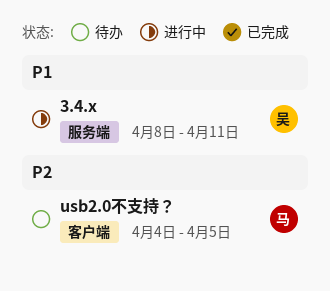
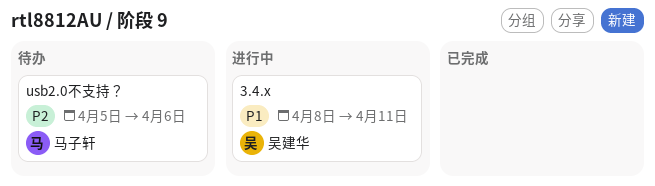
usb2.0不支持？, start: Apr 4 -> Apr 5
usb2.0不支持？, due: Apr 5 -> Apr 6

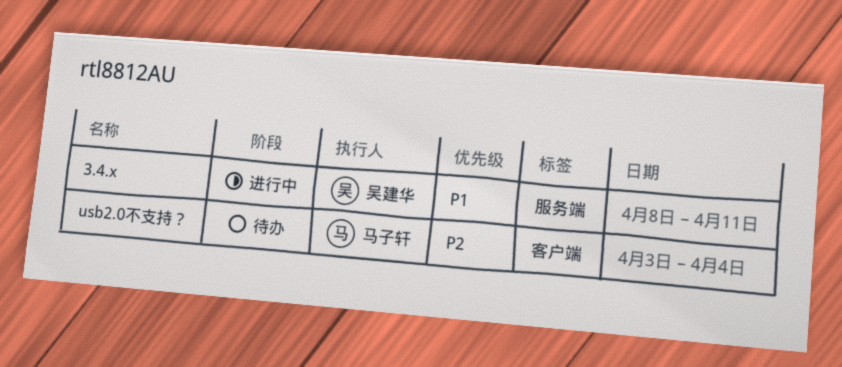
usb2.0不支持？, start: Apr 5 -> Apr 3
usb2.0不支持？, due: Apr 6 -> Apr 4

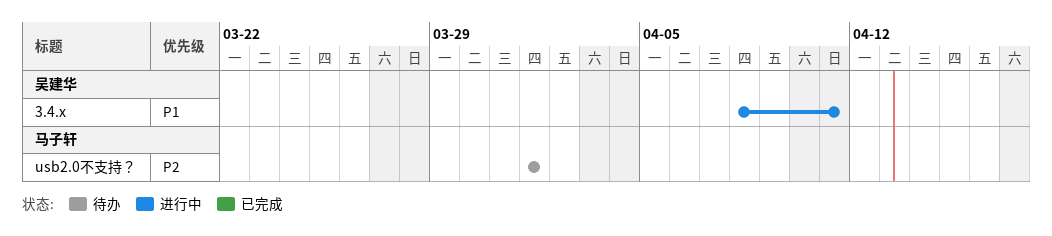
usb2.0不支持？, start: Apr 3 -> Apr 1
usb2.0不支持？, due: Apr 4 -> Apr 1

